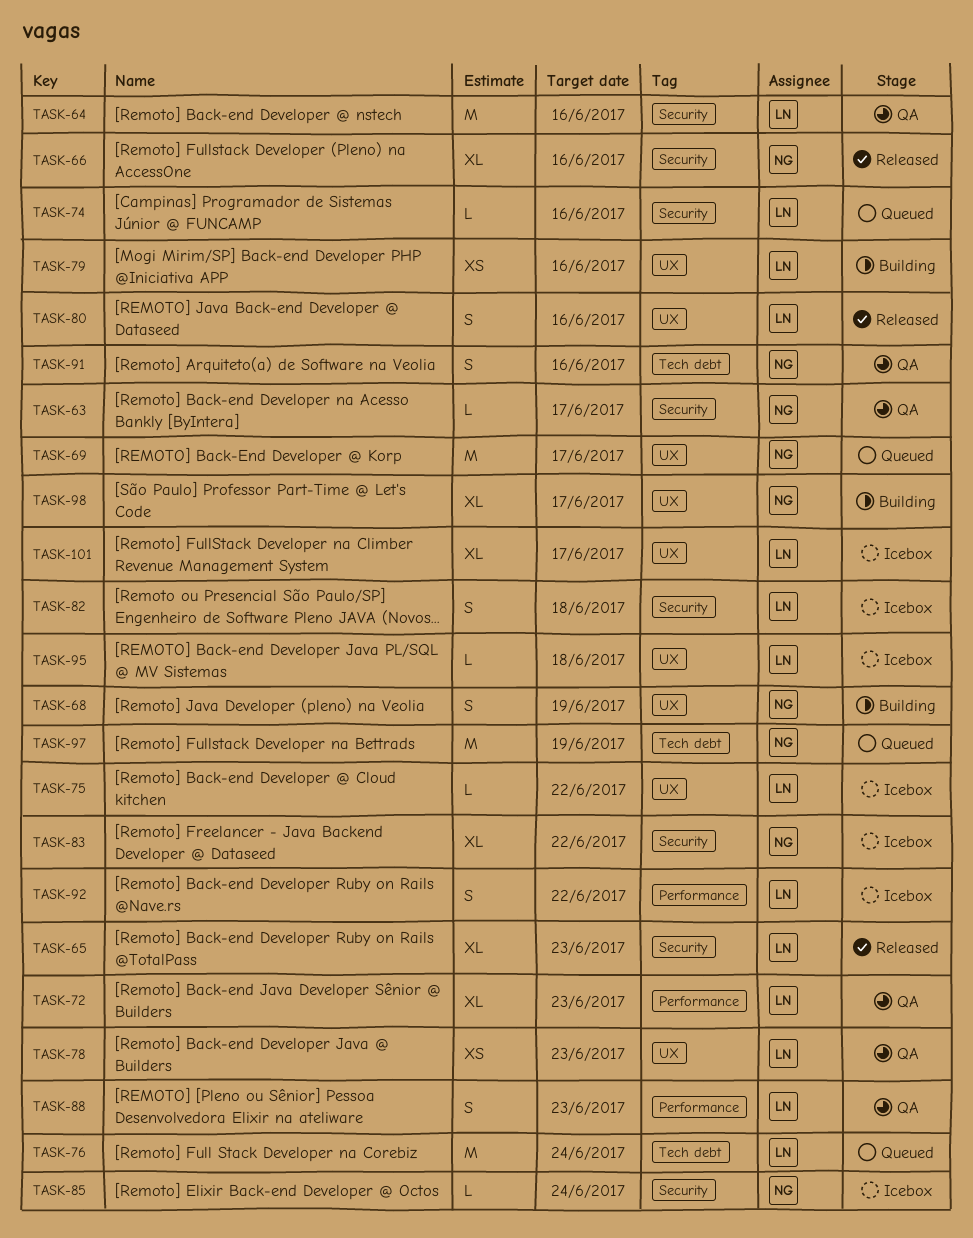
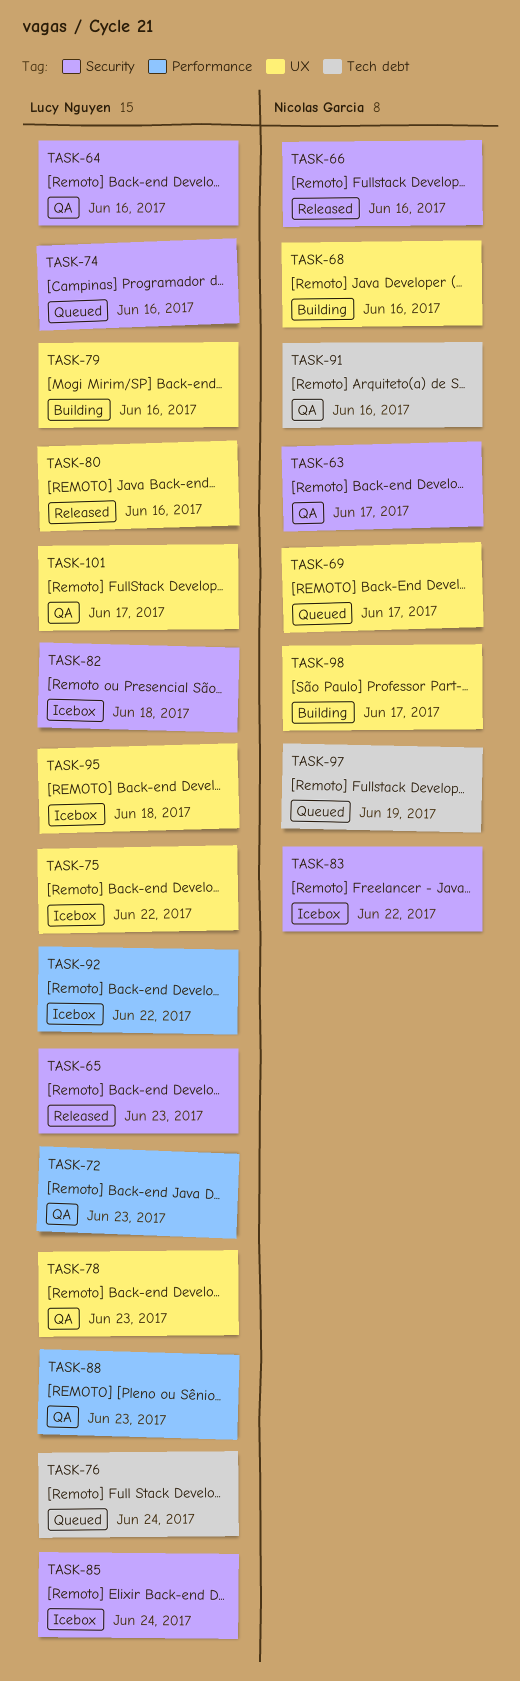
TASK-68, due: Jun 19 -> Jun 16
TASK-85, owner: Nicolas Garcia -> Lucy Nguyen
TASK-101, status: Icebox -> QA

